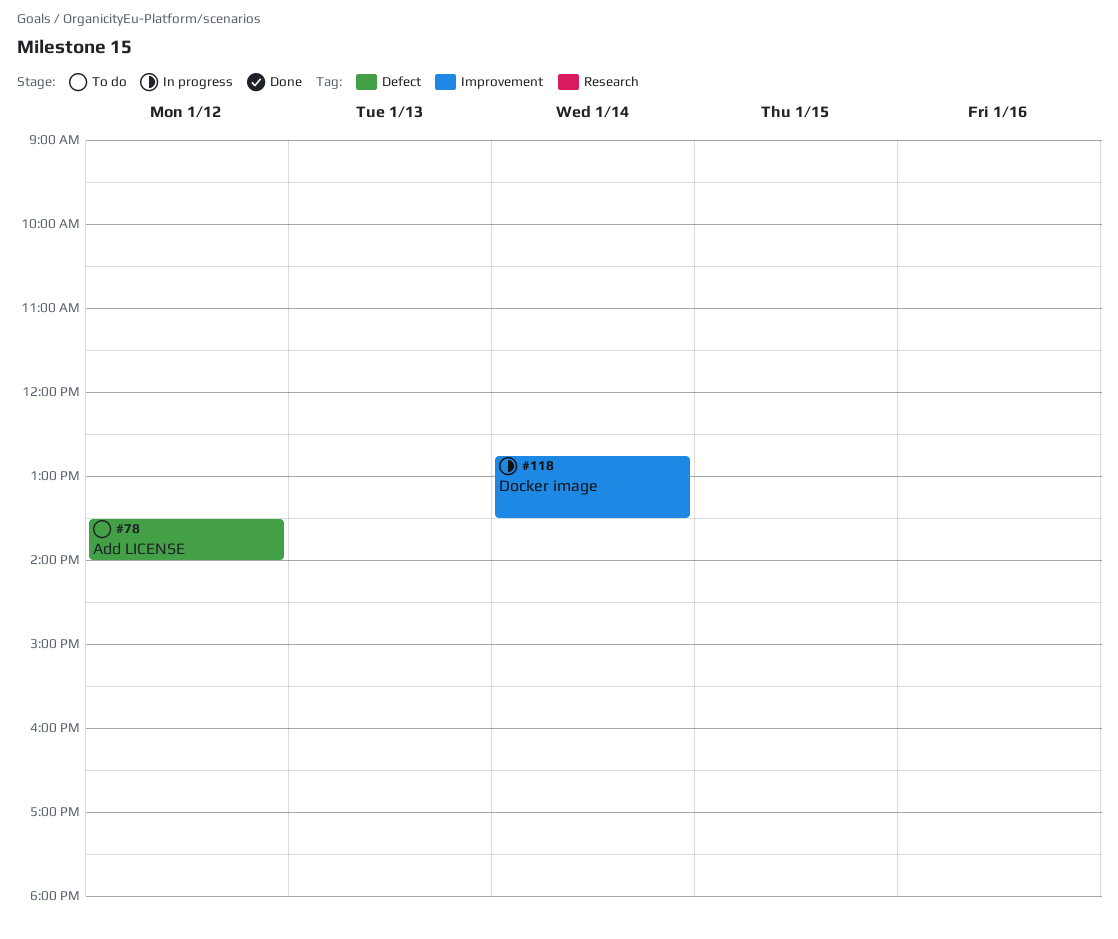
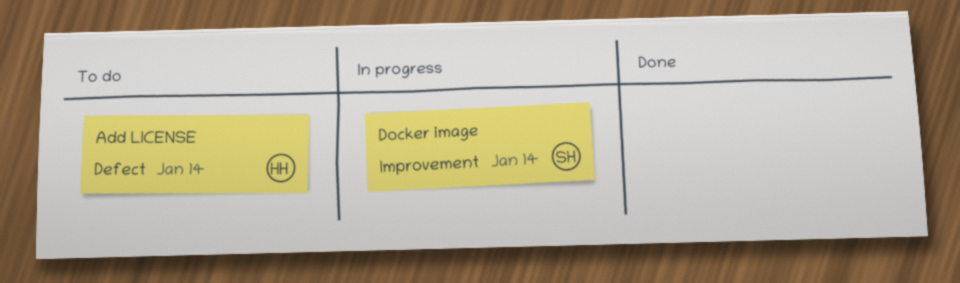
Add LICENSE, day: Jan 12 -> Jan 14

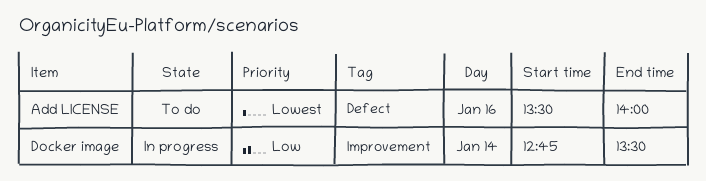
Add LICENSE, day: Jan 14 -> Jan 16

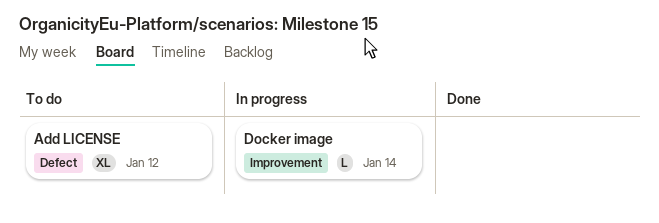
Add LICENSE, day: Jan 16 -> Jan 12

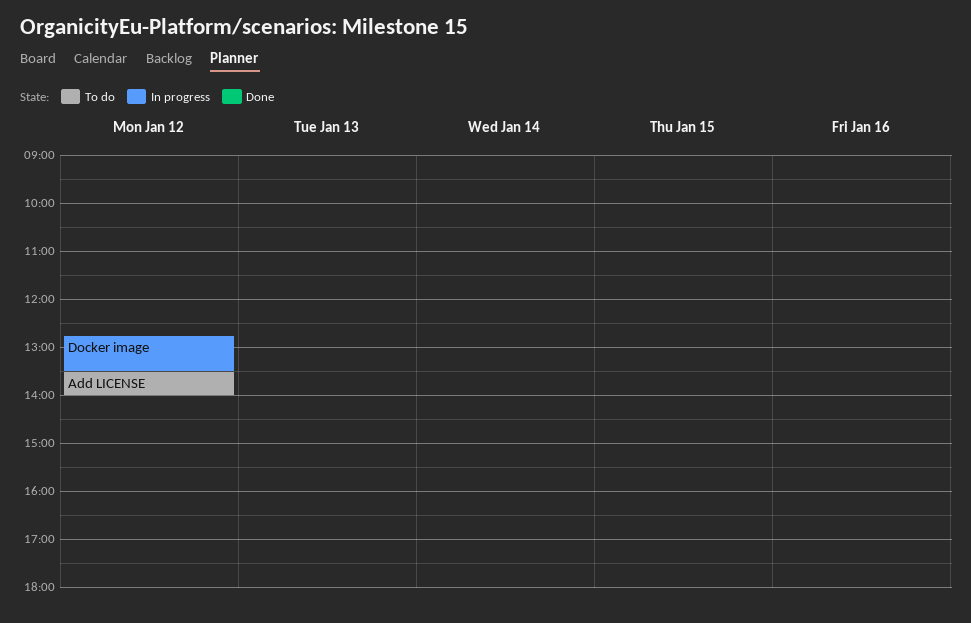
Docker image, day: Jan 14 -> Jan 12

